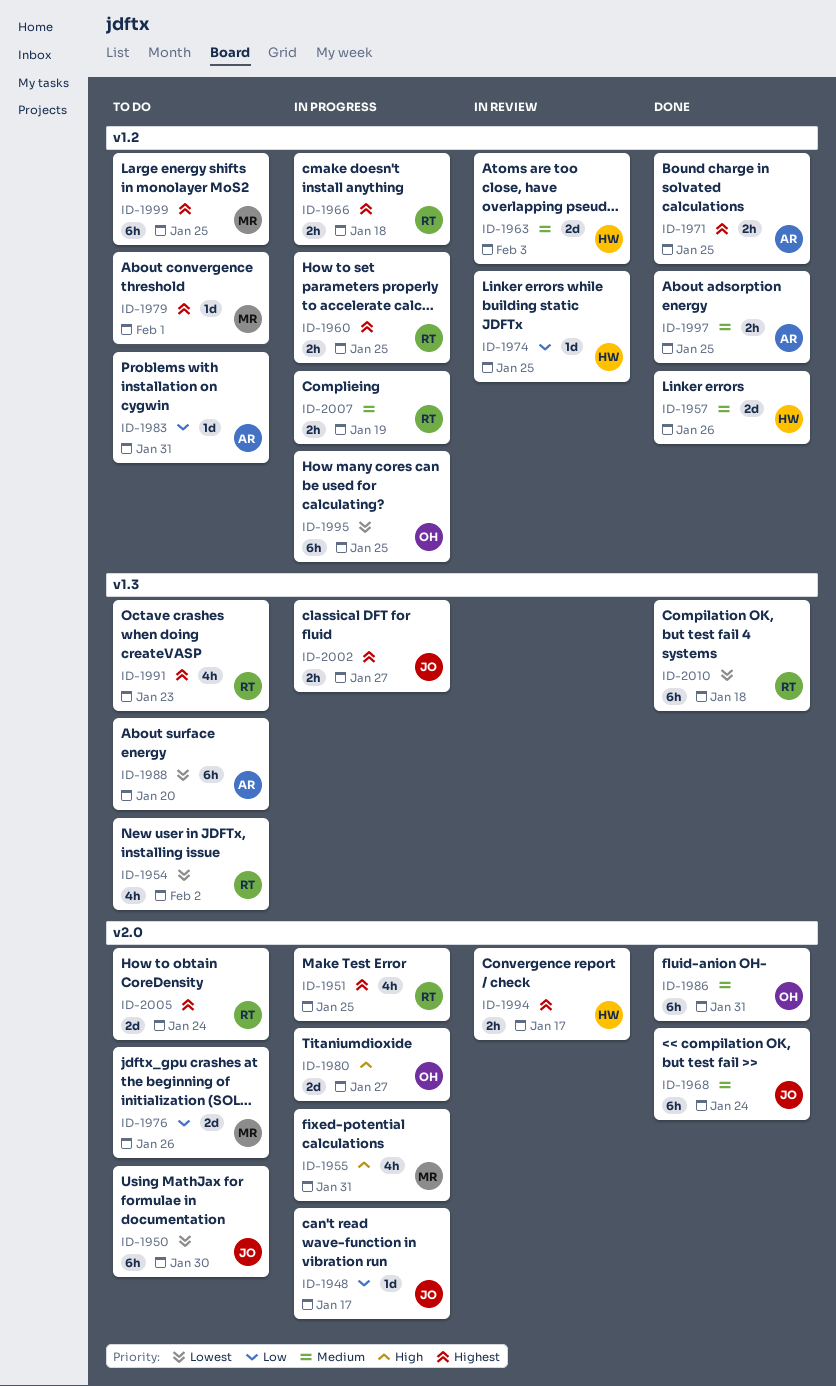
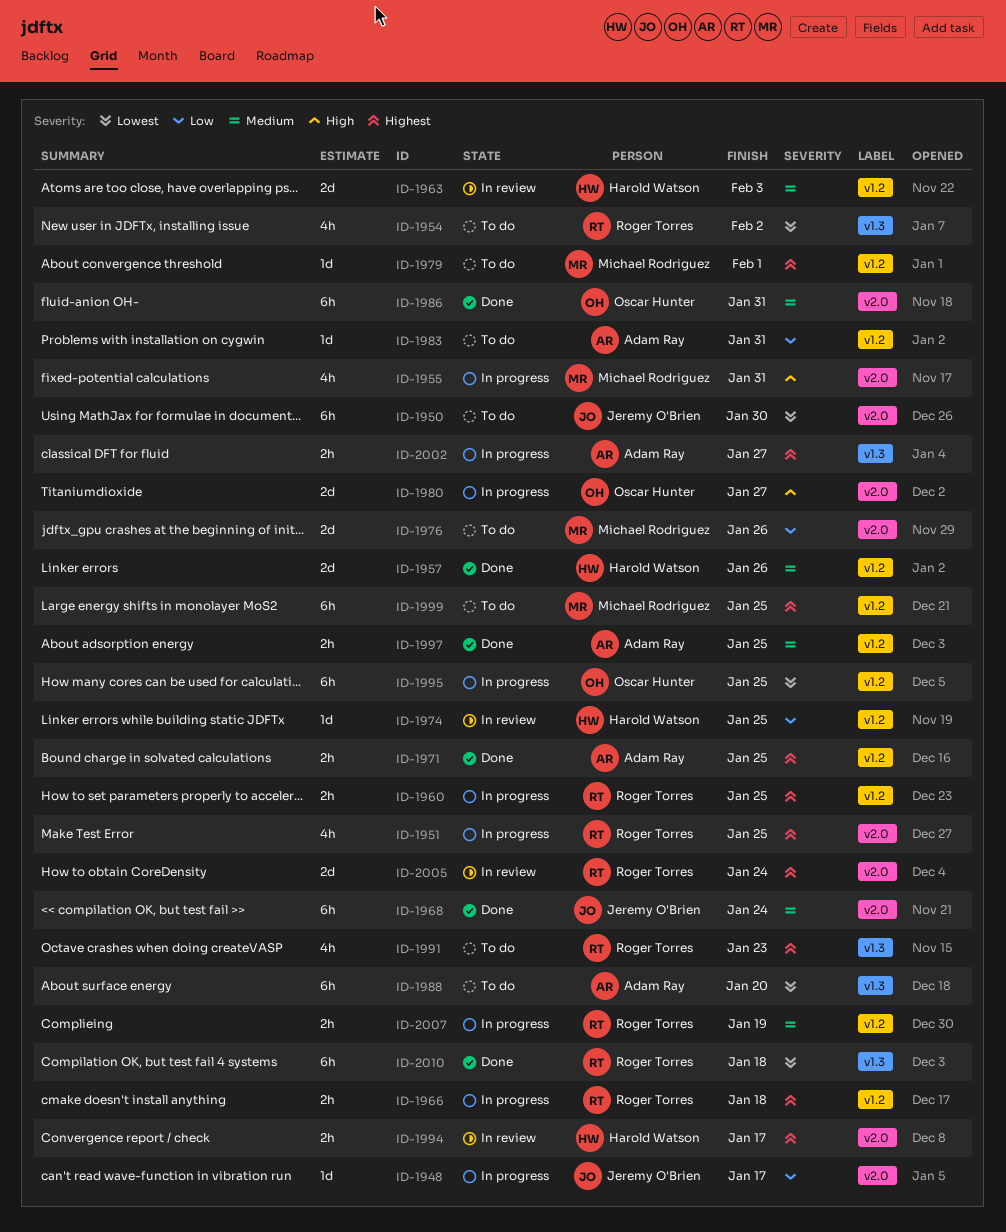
ID-2002, owner: Jeremy O'Brien -> Adam Ray
ID-2005, status: To do -> In review

